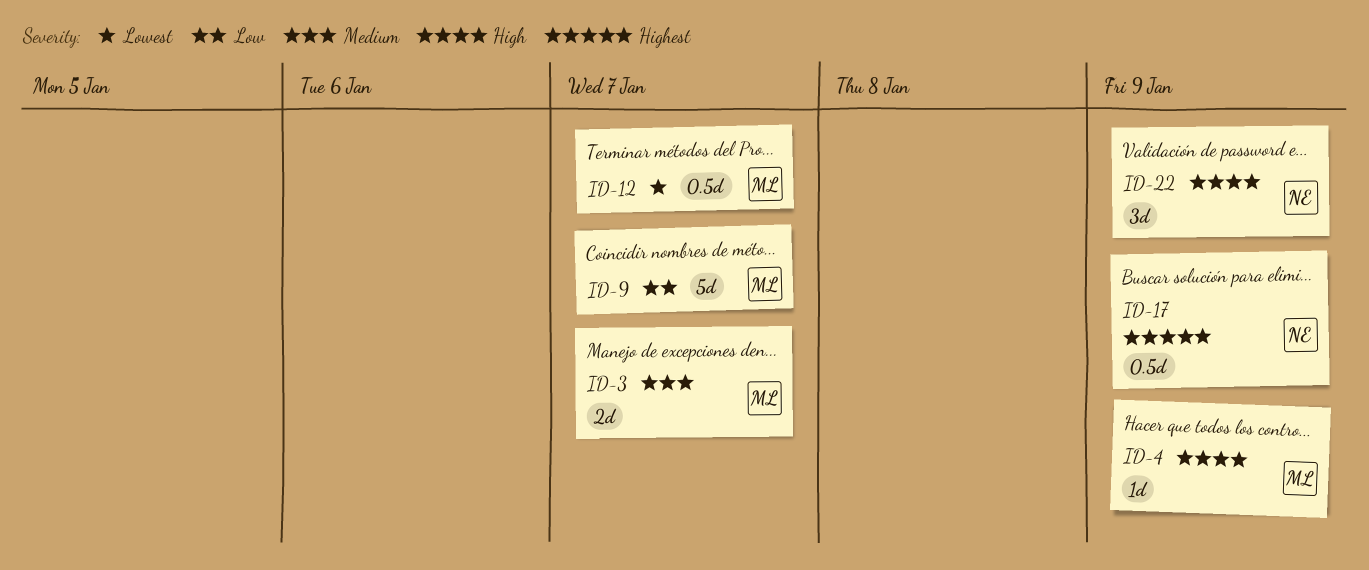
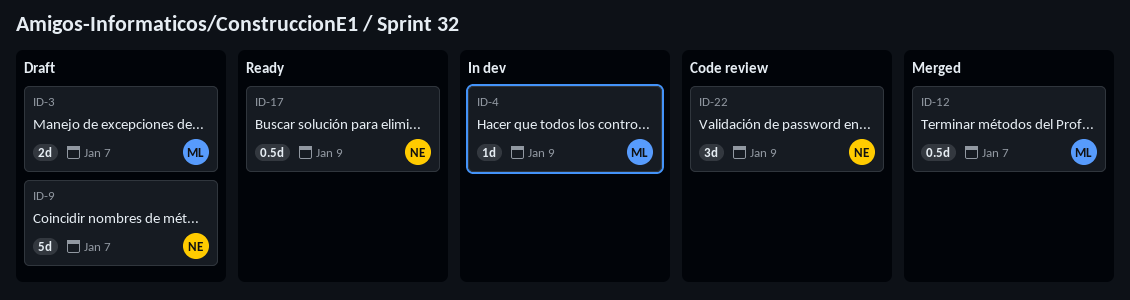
ID-9, owner: ML -> NE

